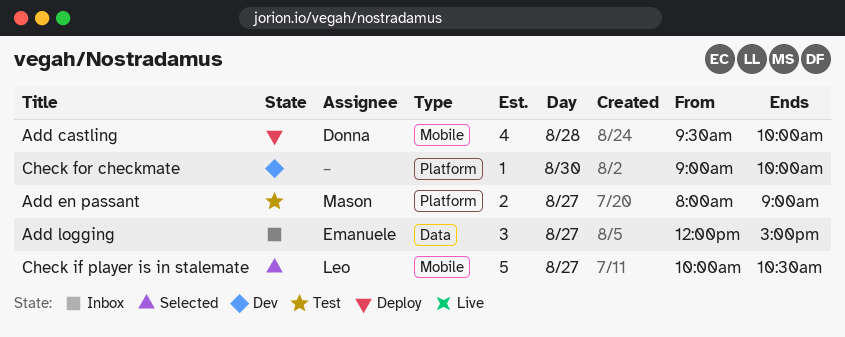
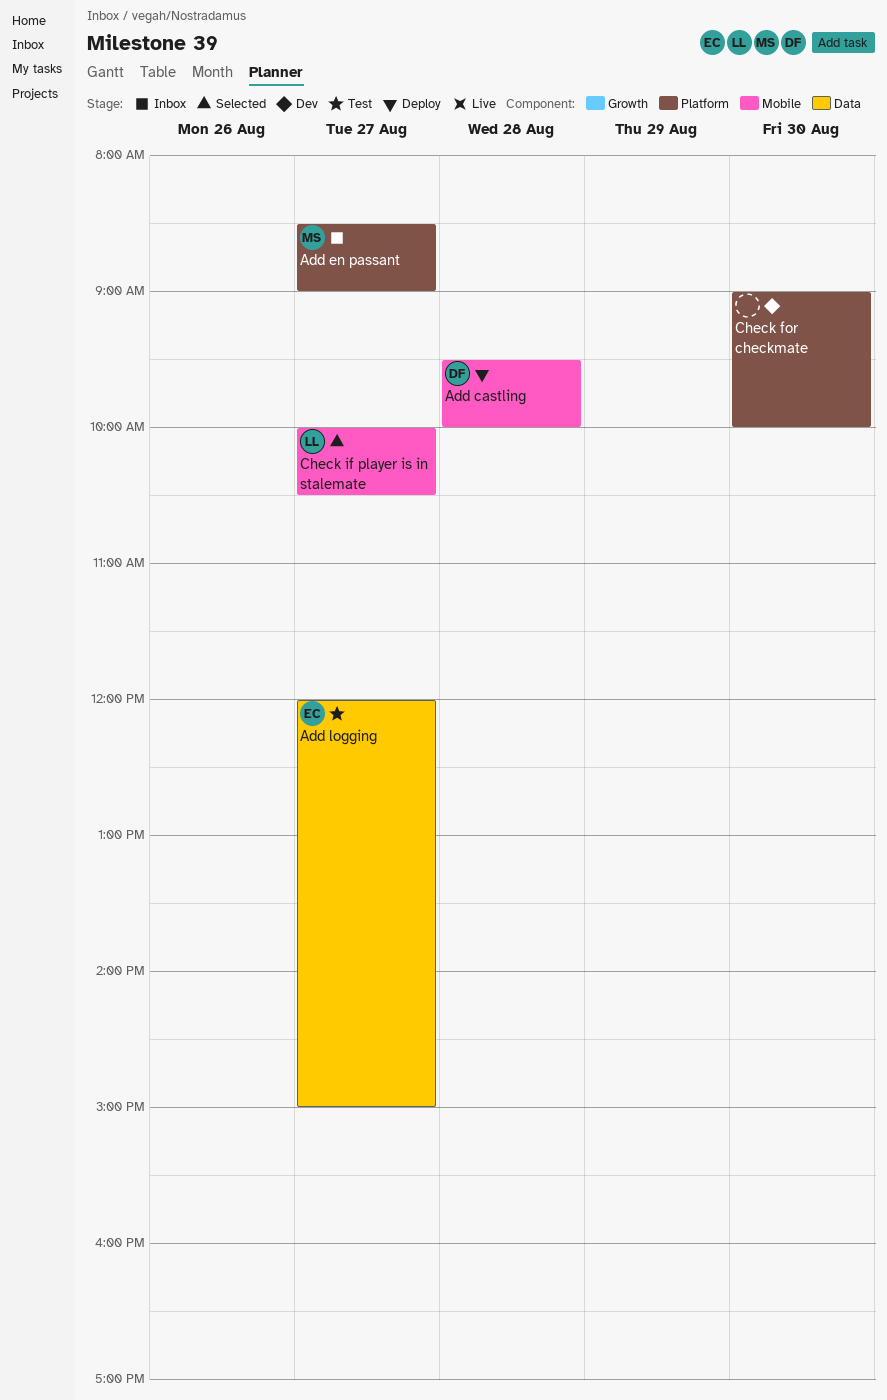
Add en passant, status: Test -> Inbox
Add en passant, begins: 08:00 -> 08:30
Add logging, status: Inbox -> Test

